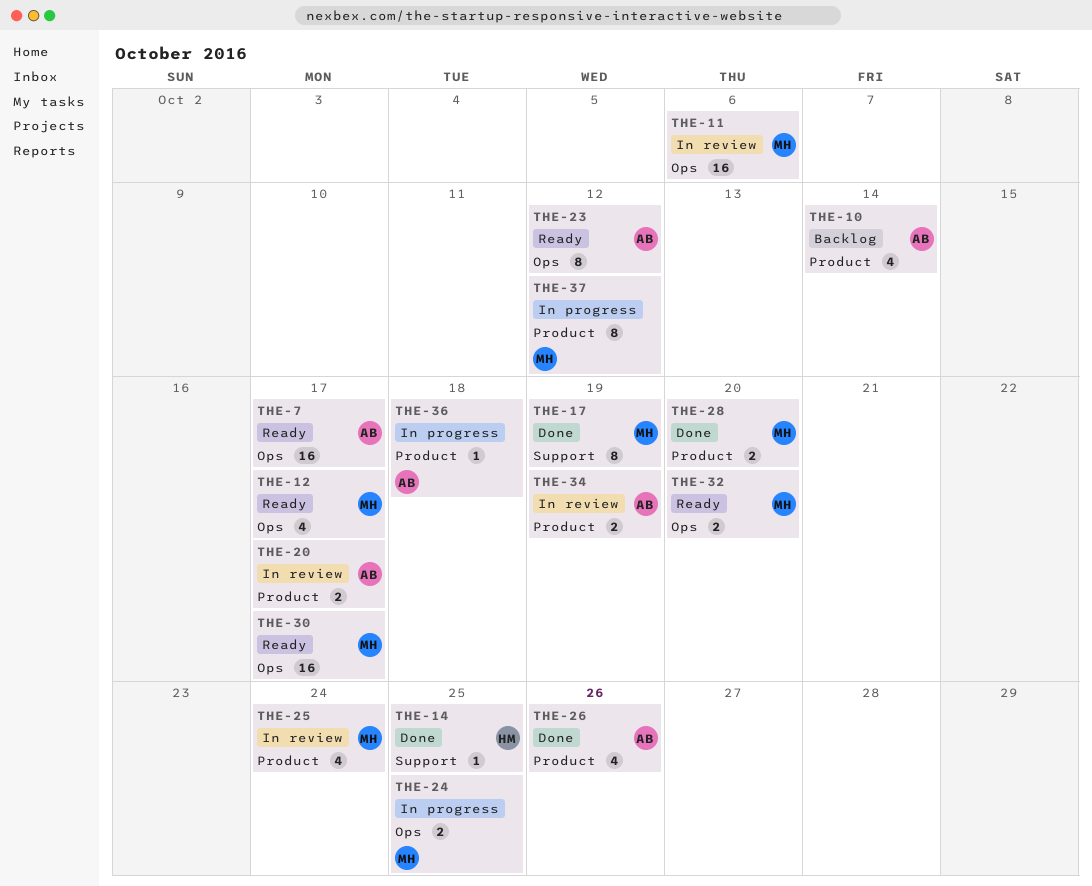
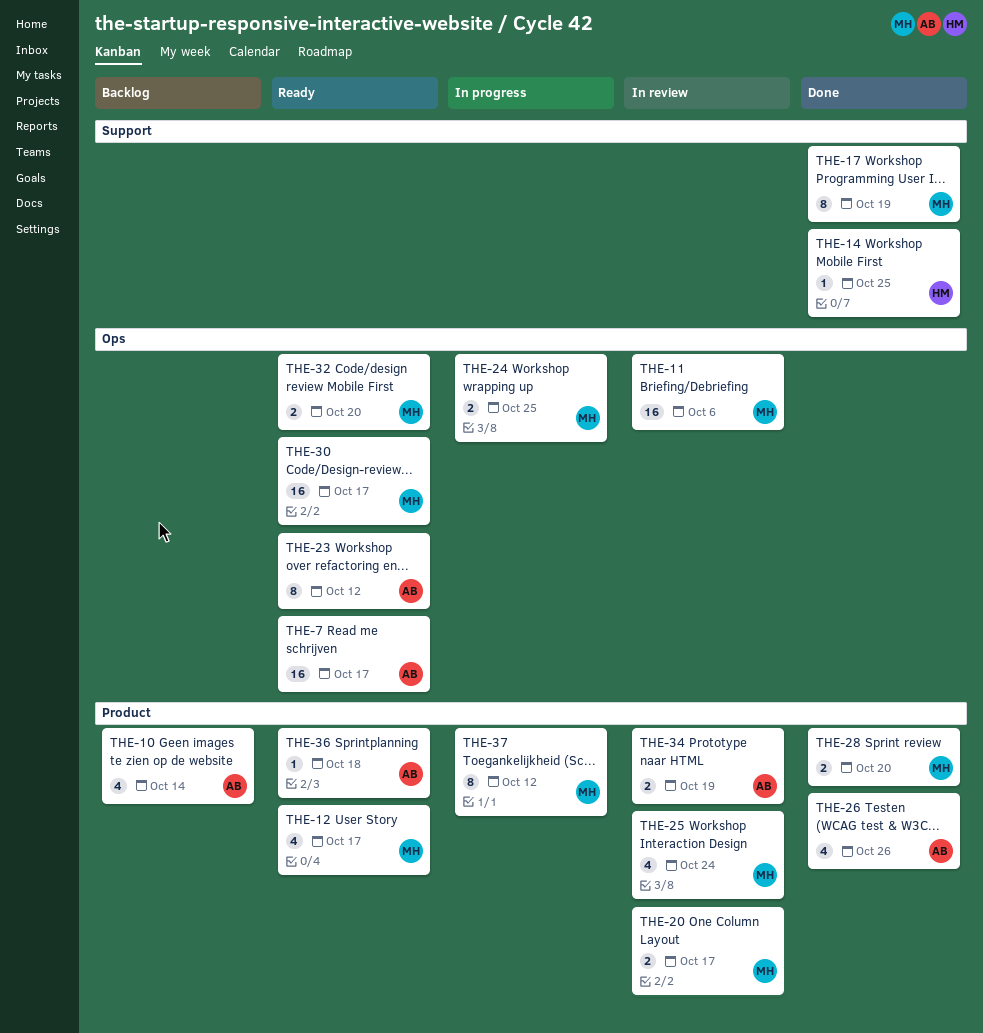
THE-12, label: Ops -> Product
THE-20, owner: AB -> MH
THE-36, status: In progress -> Ready

